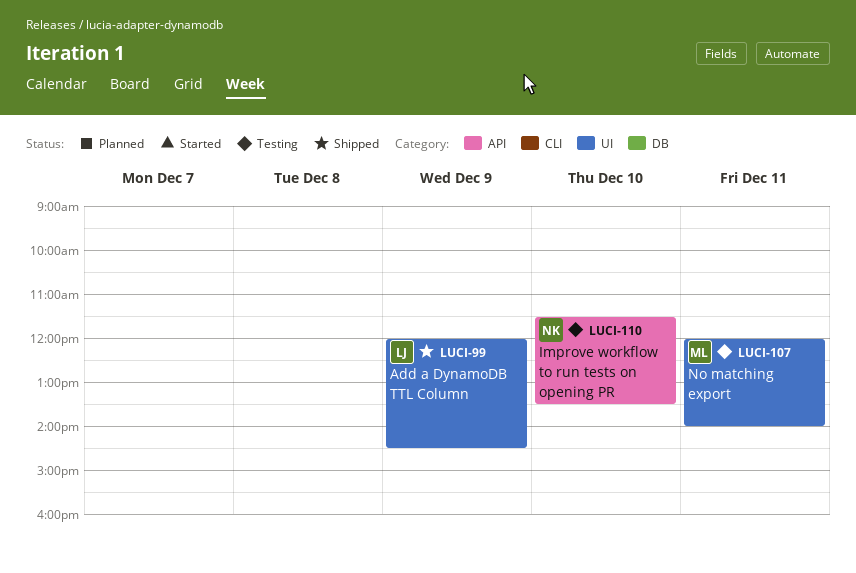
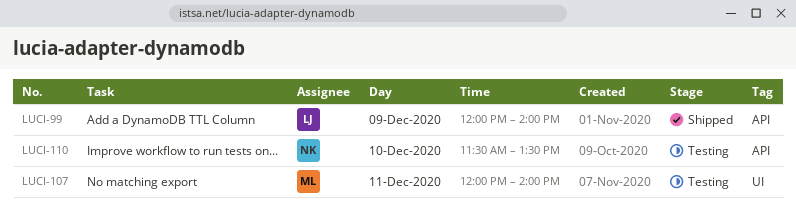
LUCI-99, label: UI -> API
LUCI-99, ends: 14:30 -> 14:00

